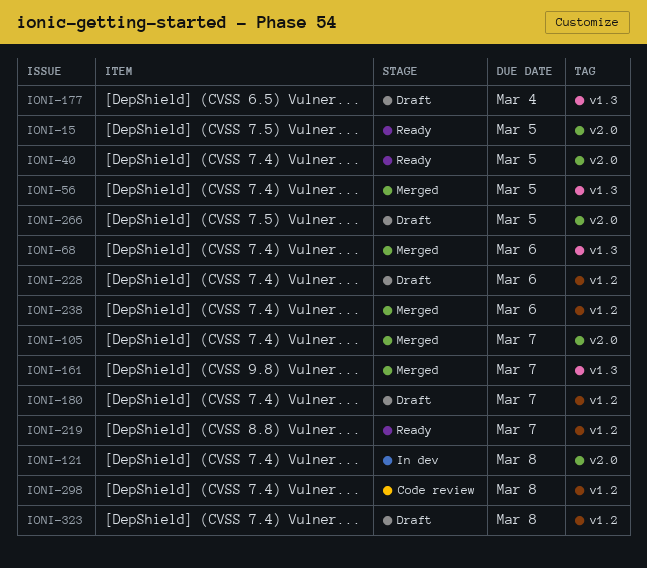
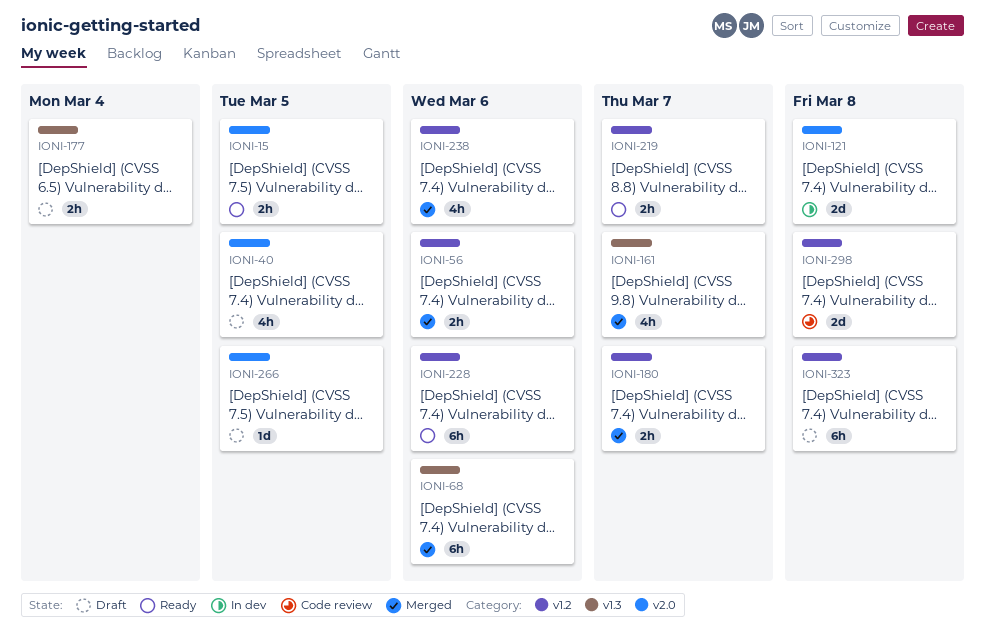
IONI-40, status: Ready -> Draft
IONI-56, label: v1.3 -> v1.2
IONI-56, due: Mar 5 -> Mar 6
IONI-105: present -> none
IONI-180, status: Draft -> Merged
IONI-228, status: Draft -> Ready

